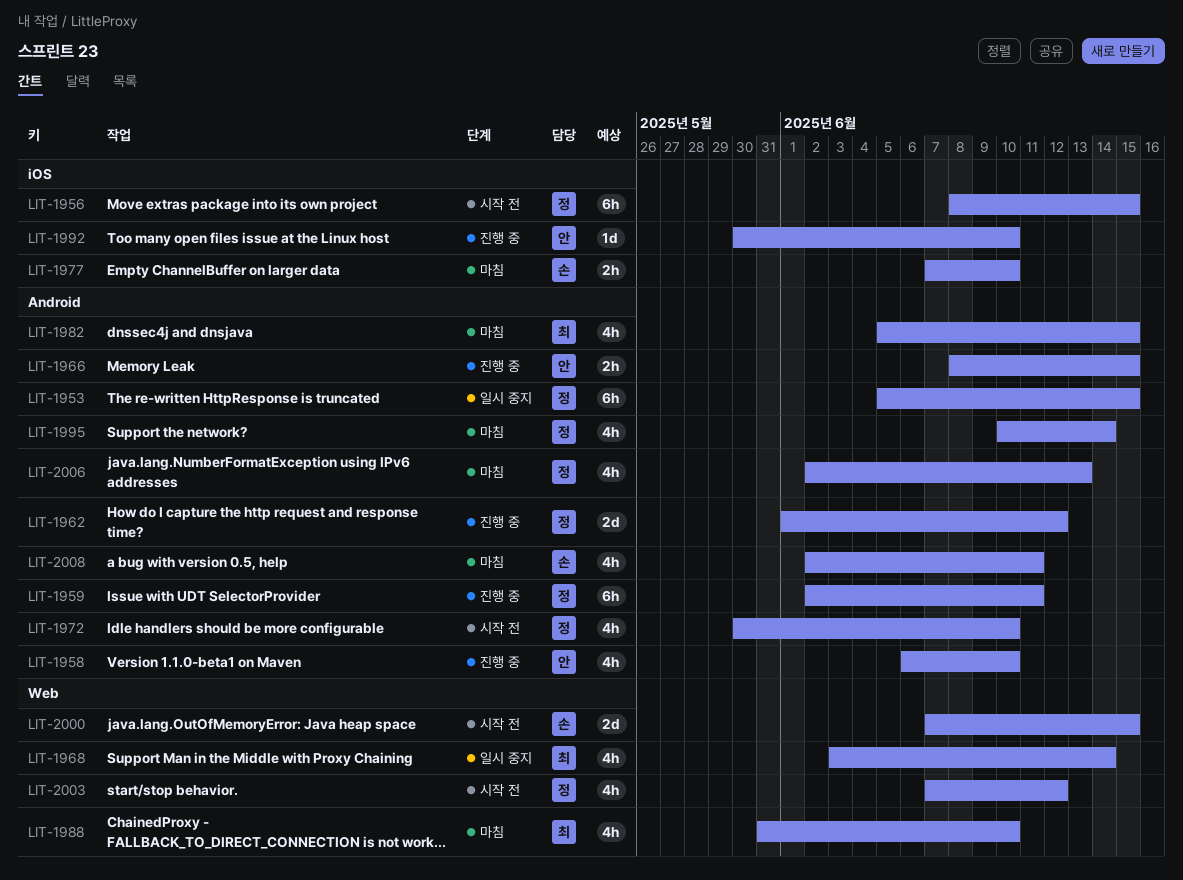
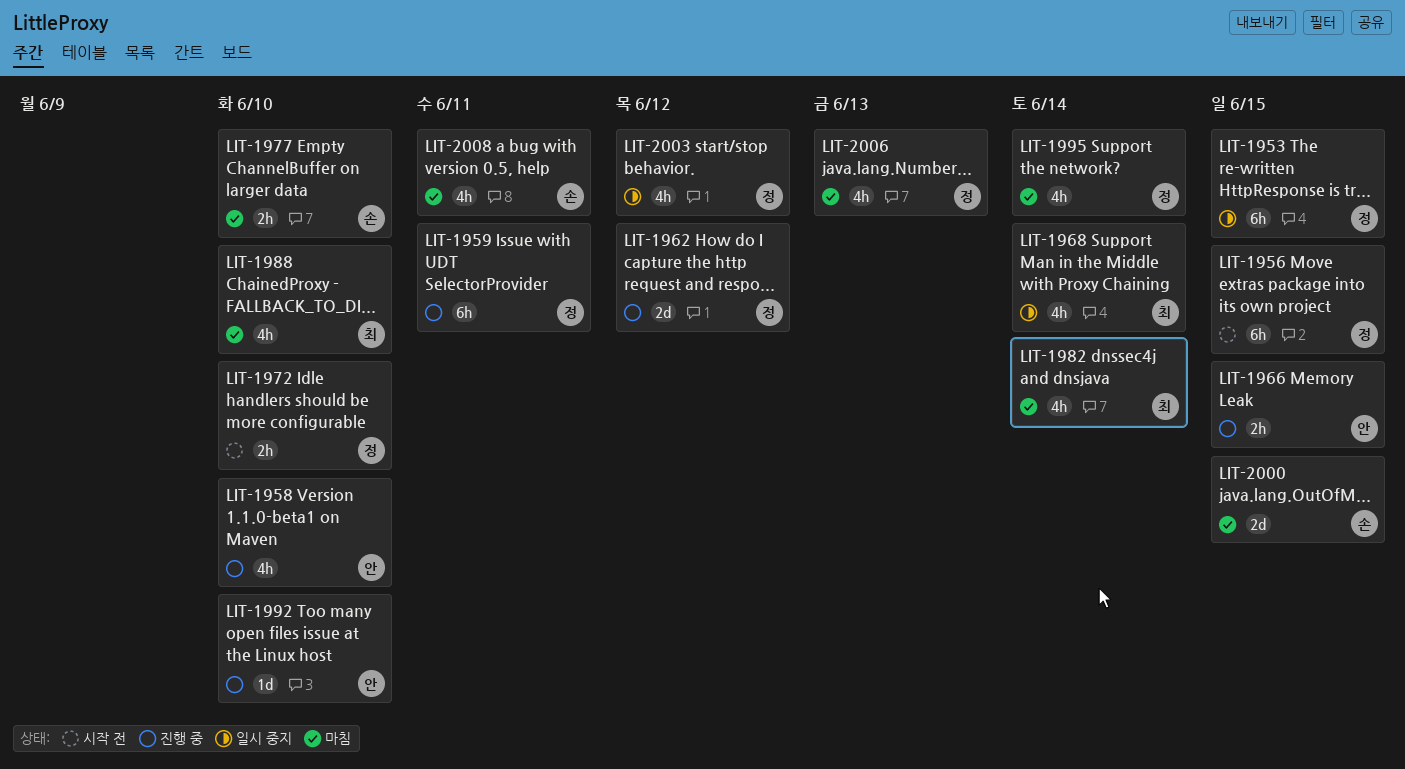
LIT-1972, estimate: 4h -> 2h
LIT-1982, due: Jun 15 -> Jun 14
LIT-2000, status: 시작 전 -> 마침
LIT-2003, status: 시작 전 -> 일시 중지

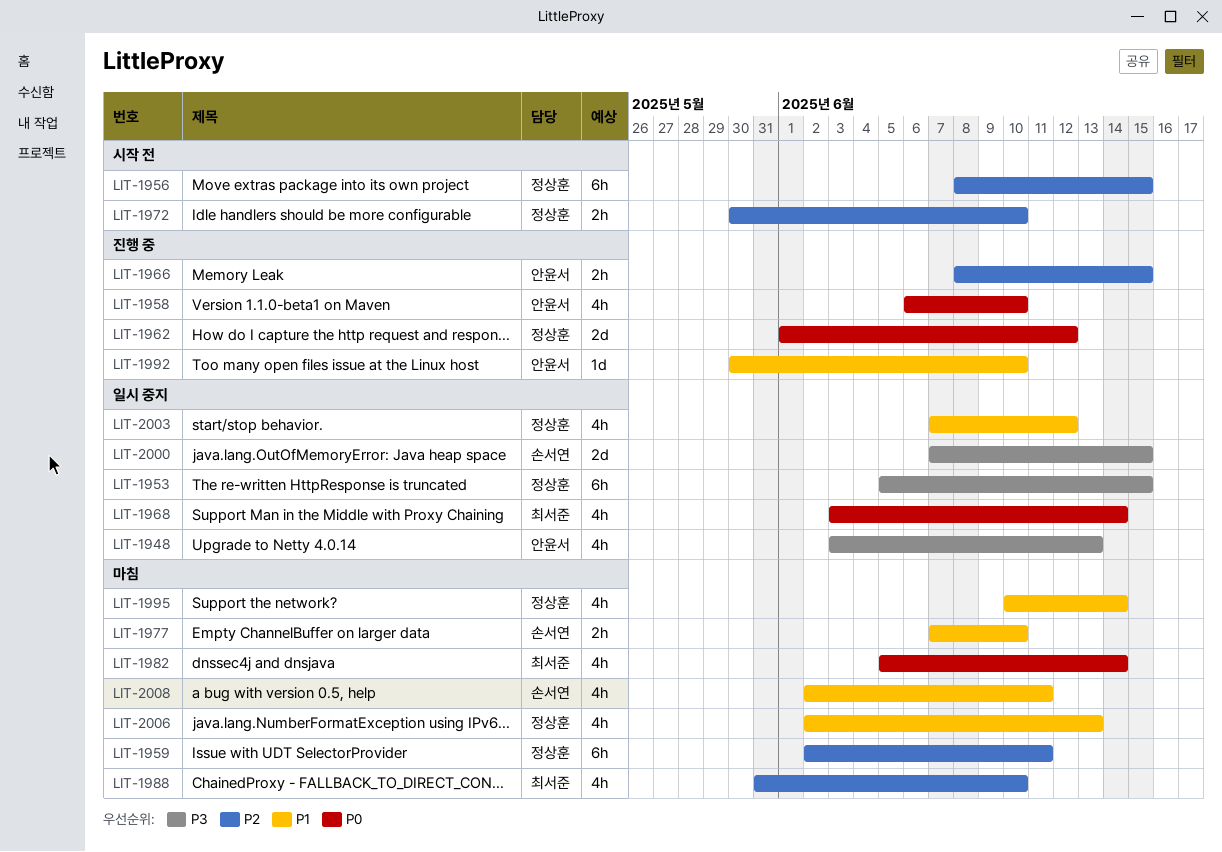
LIT-1948: none -> present
LIT-1959, status: 진행 중 -> 마침
LIT-2000, status: 마침 -> 일시 중지

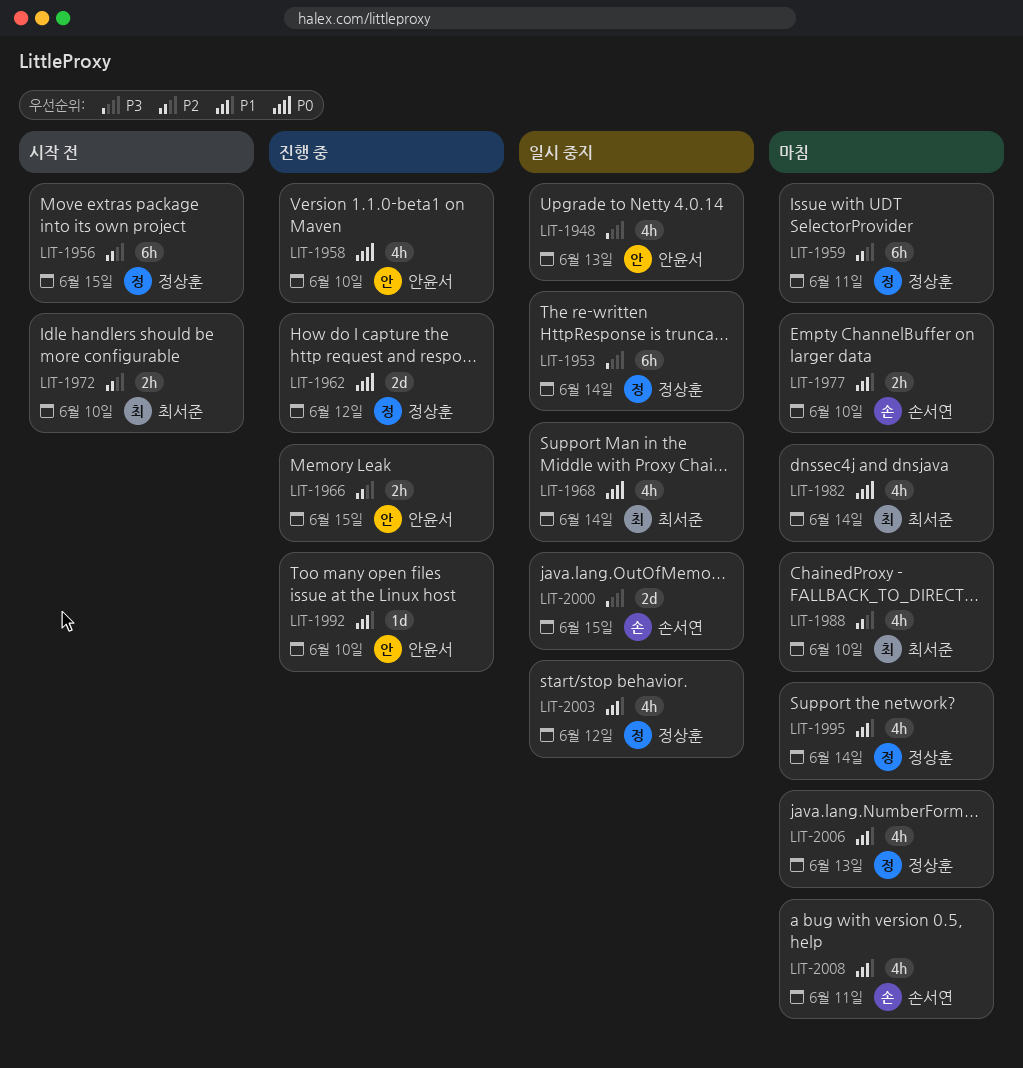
LIT-1953, due: Jun 15 -> Jun 14
LIT-1972, owner: 정상훈 -> 최서준

